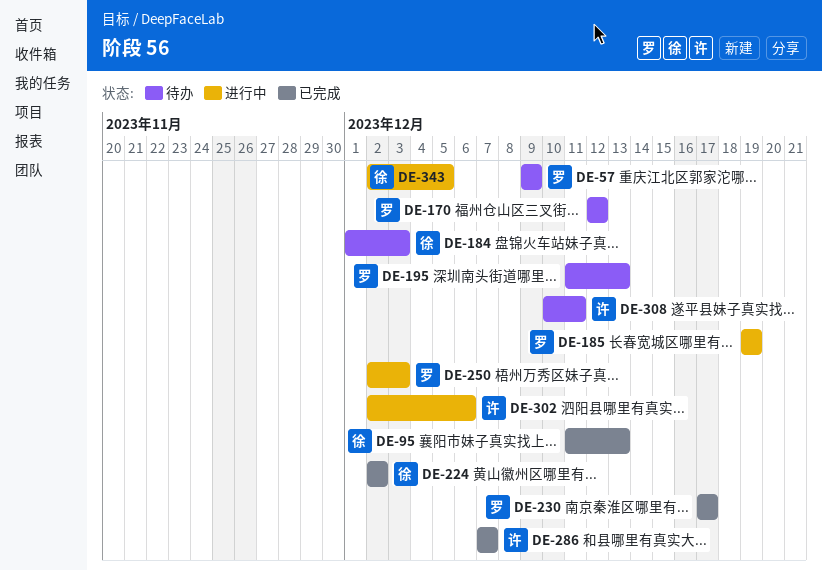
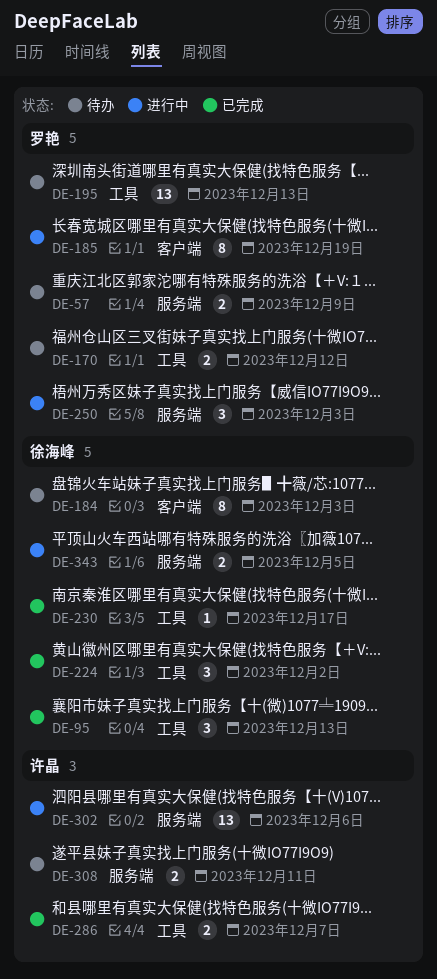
DE-230, owner: 罗艳 -> 徐海峰

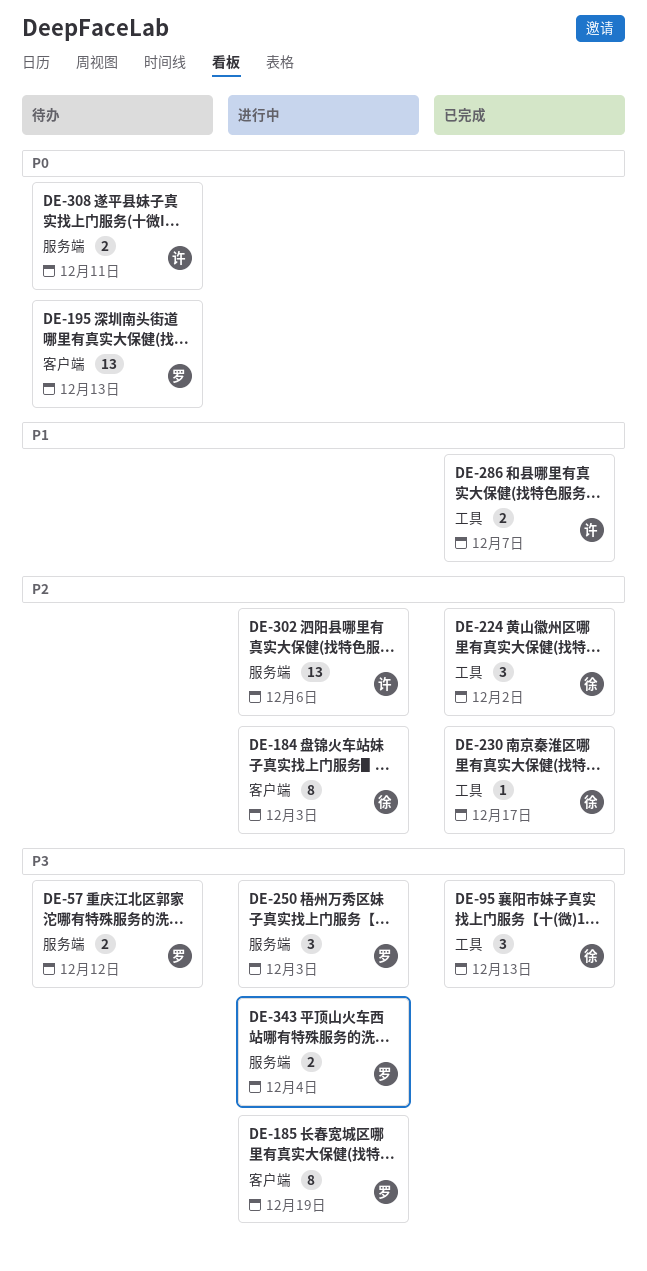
DE-57, due: Dec 9 -> Dec 12
DE-170: present -> none
DE-184, status: 待办 -> 进行中
DE-195, label: 工具 -> 客户端
DE-343, owner: 徐海峰 -> 罗艳
DE-343, due: Dec 5 -> Dec 4

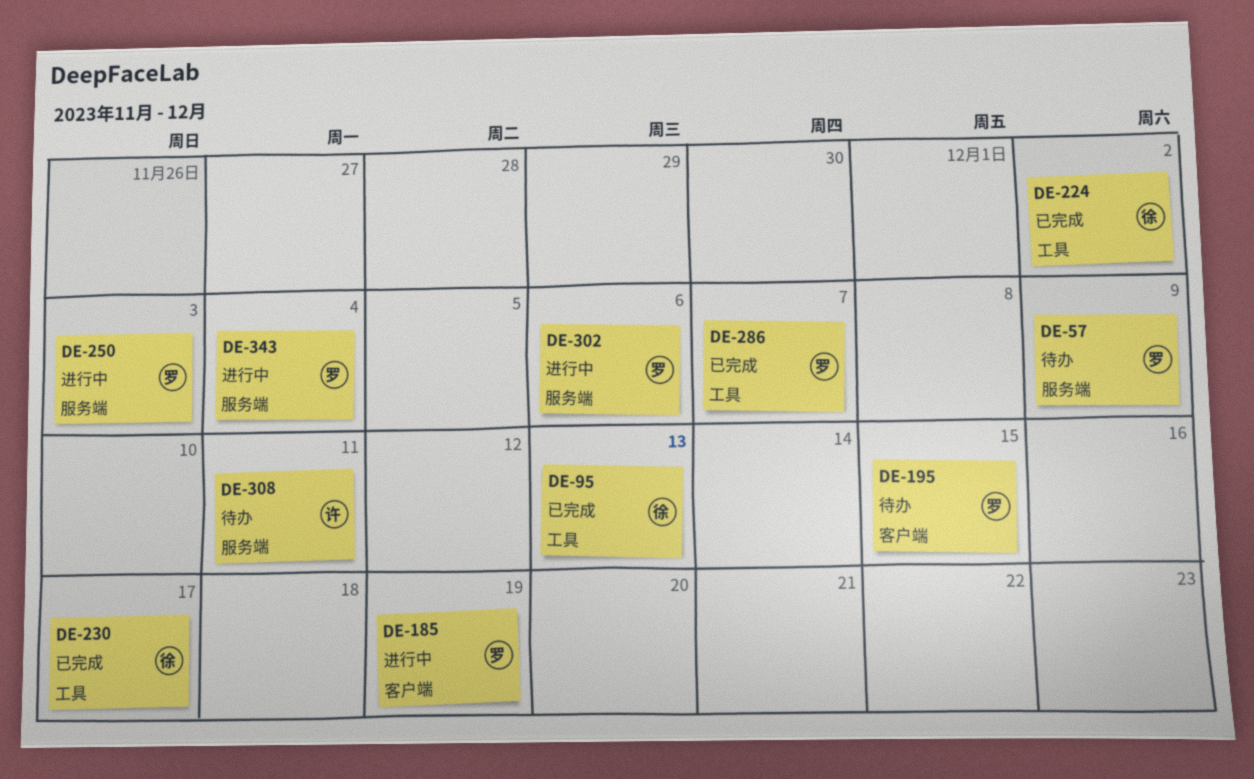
DE-57, due: Dec 12 -> Dec 9
DE-184: present -> none
DE-195, due: Dec 13 -> Dec 15
DE-286, owner: 许 -> 罗
DE-302, owner: 许 -> 罗

